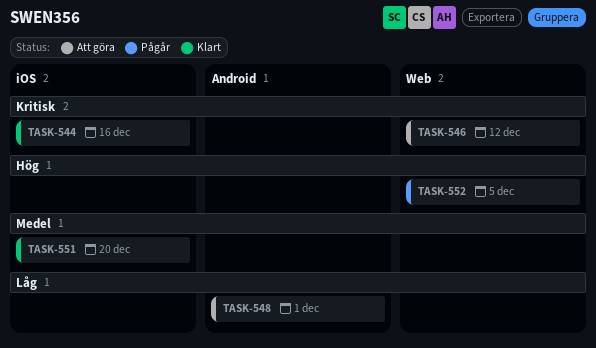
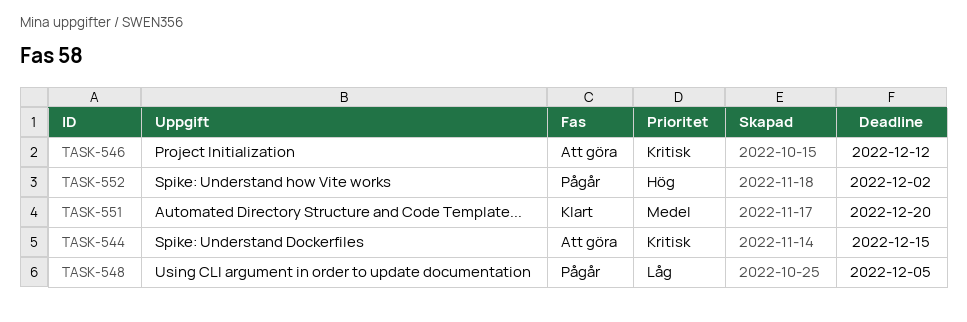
TASK-544, status: Klart -> Att göra
TASK-544, due: Dec 16 -> Dec 15
TASK-548, status: Att göra -> Pågår
TASK-548, due: Dec 1 -> Dec 5
TASK-552, due: Dec 5 -> Dec 2

